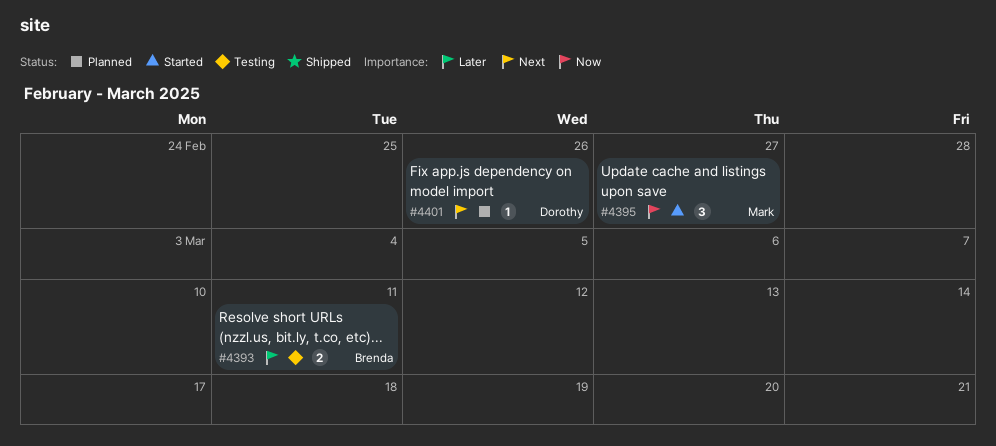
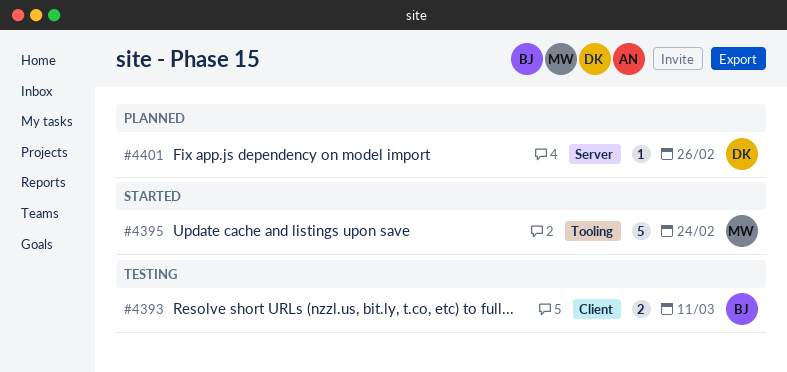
#4395, estimate: 3 -> 5
#4395, due: Feb 27 -> Feb 24

